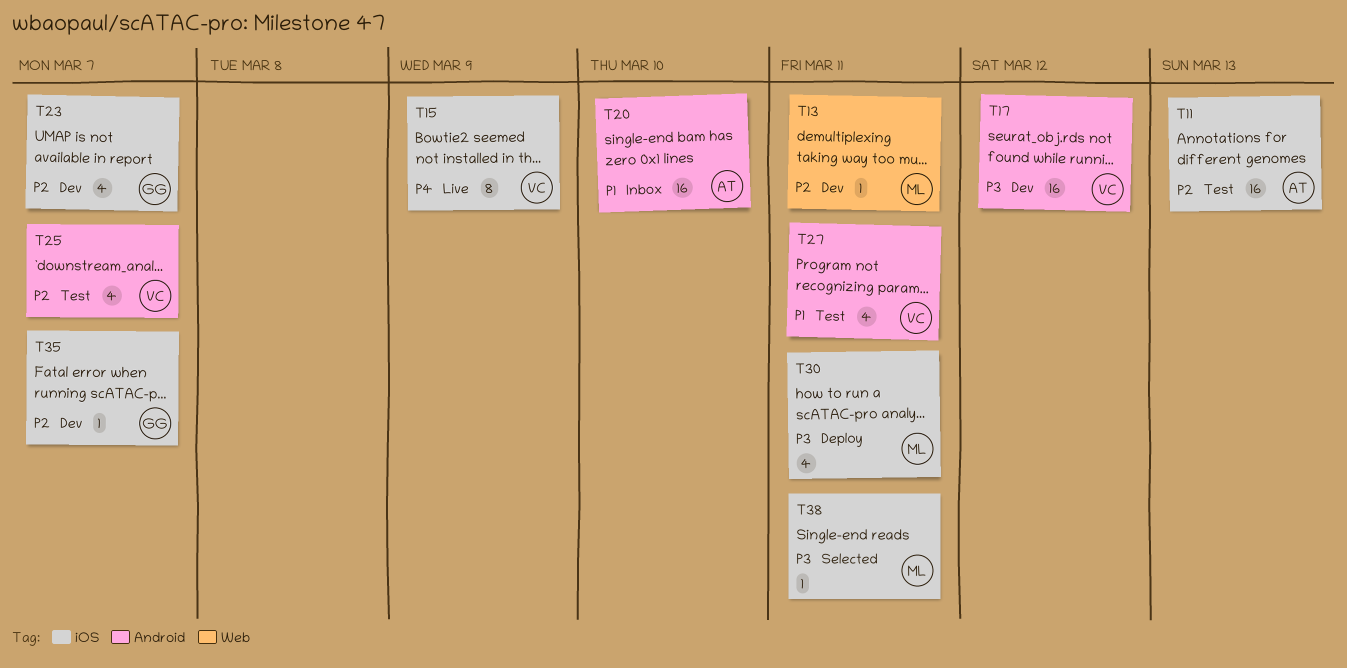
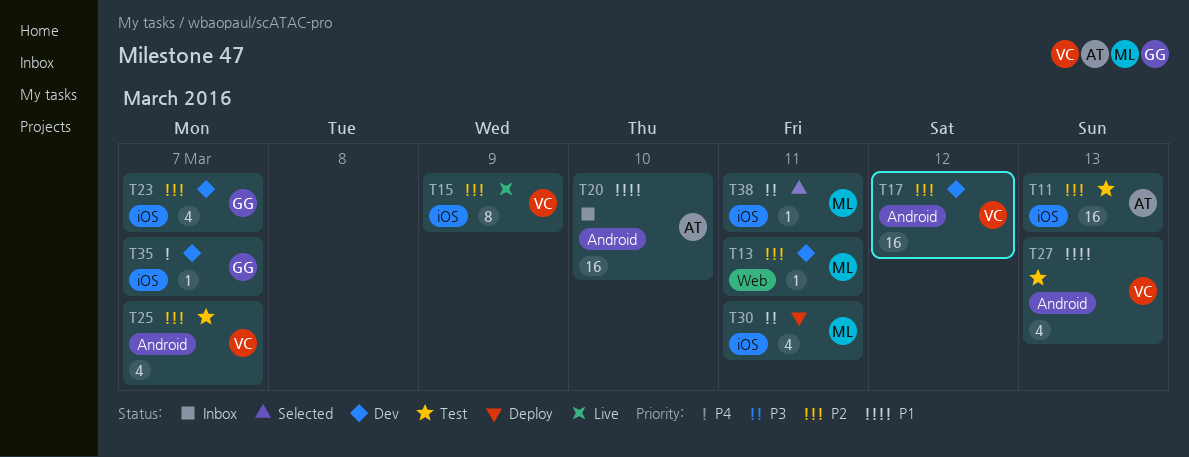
T15, priority: P4 -> P2
T17, priority: P3 -> P2
T27, due: Mar 11 -> Mar 13
T35, priority: P2 -> P4

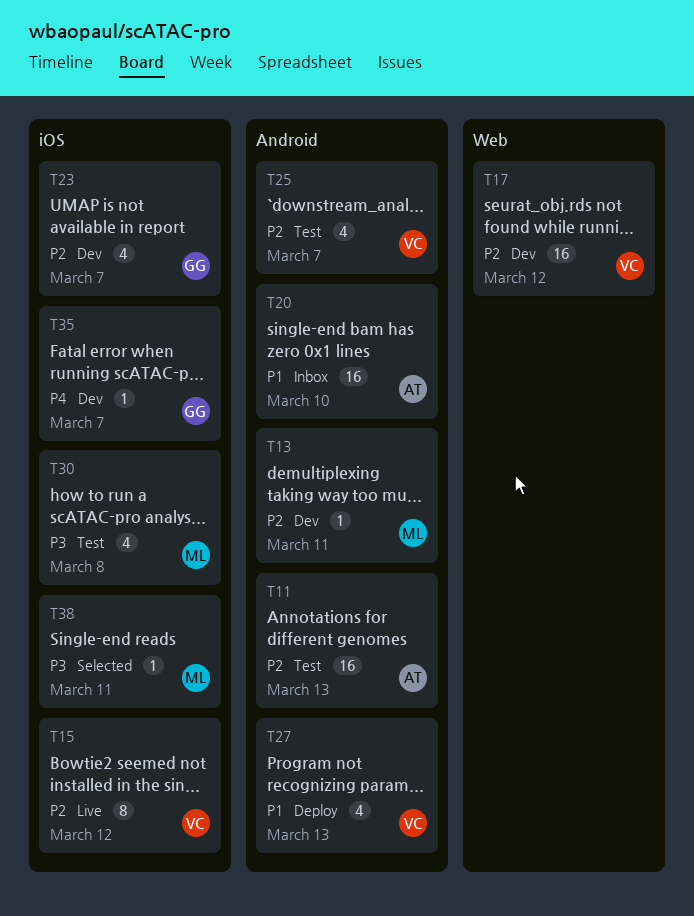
T11, label: iOS -> Android
T13, label: Web -> Android
T15, due: Mar 9 -> Mar 12
T17, label: Android -> Web
T27, status: Test -> Deploy
T30, status: Deploy -> Test
T30, due: Mar 11 -> Mar 8

